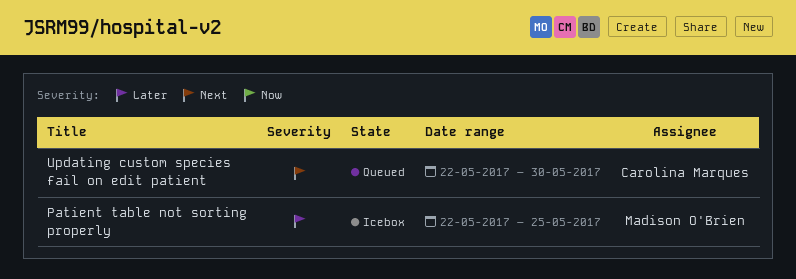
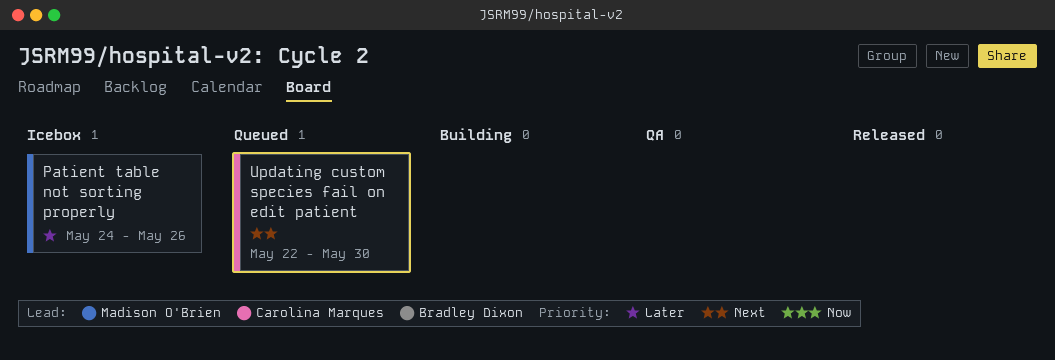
Patient table not sorting properly, start: May 22 -> May 24
Patient table not sorting properly, due: May 25 -> May 26

